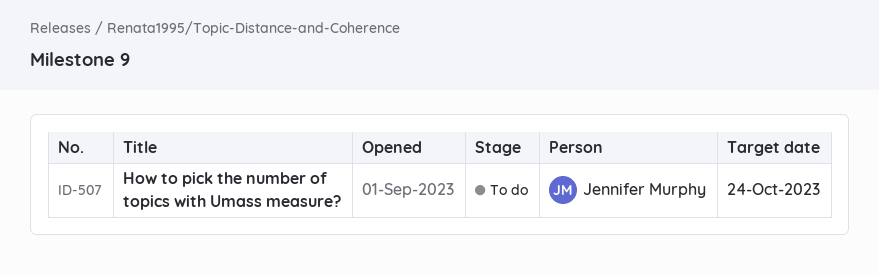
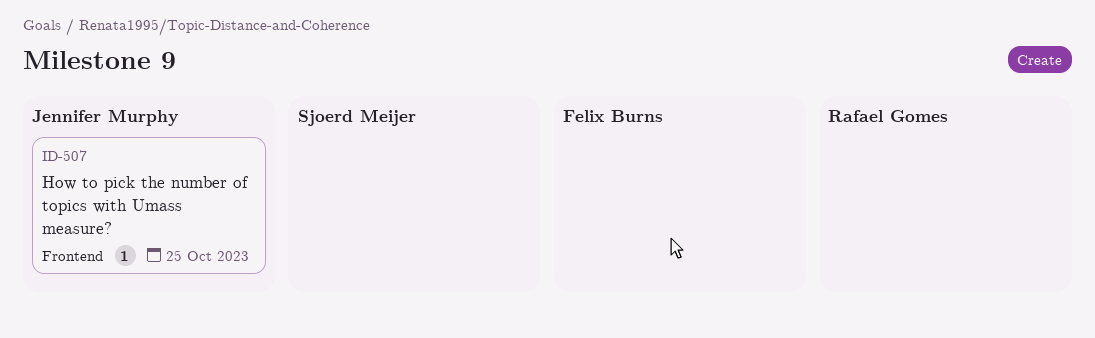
ID-507, due: Oct 24 -> Oct 25

